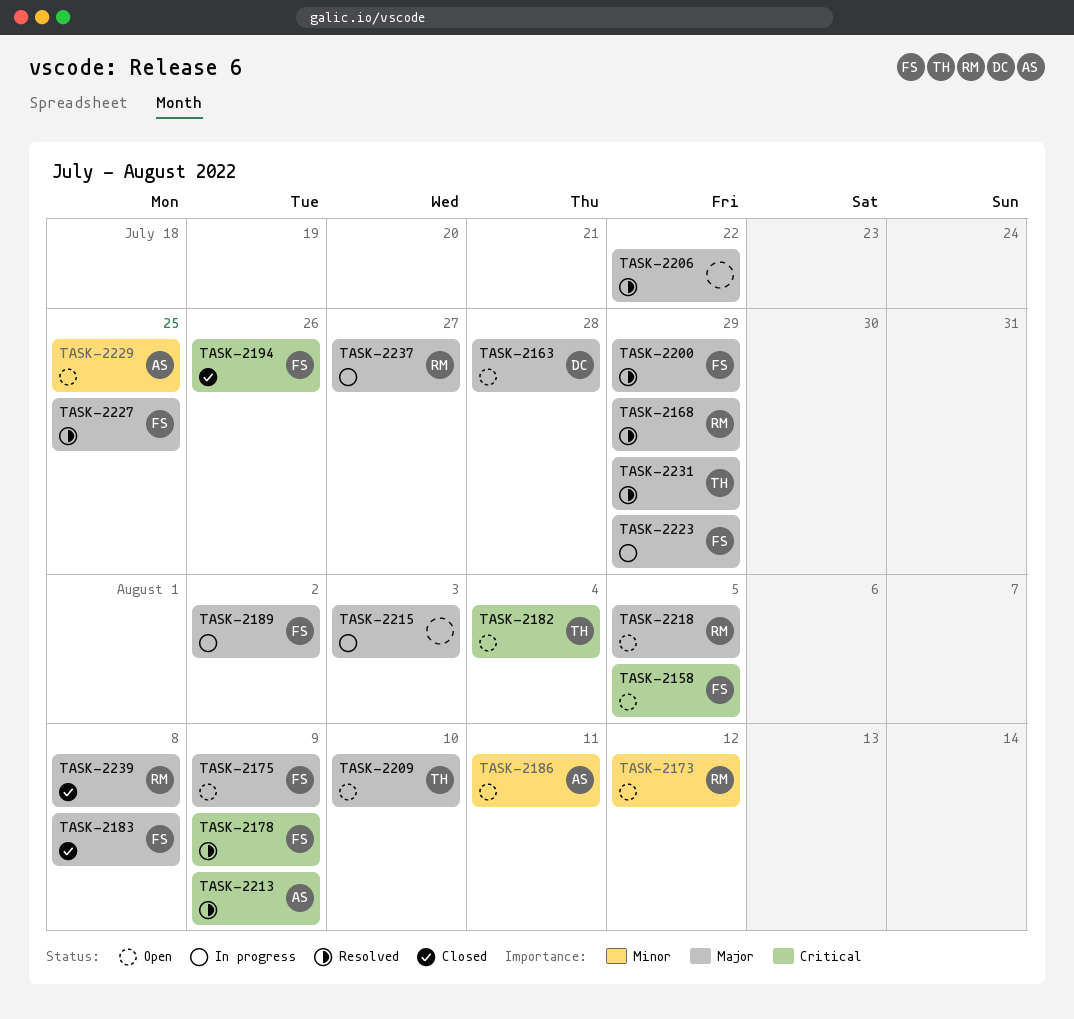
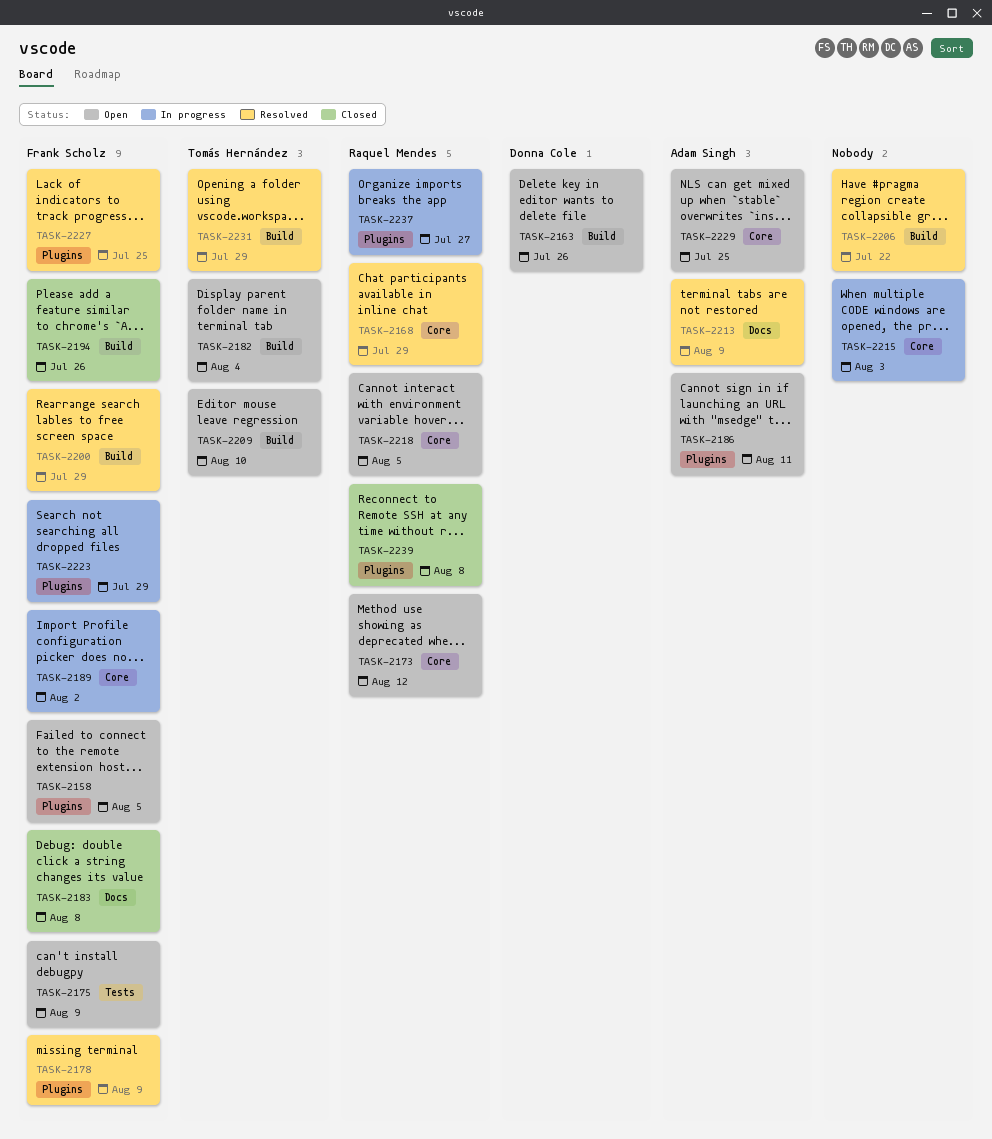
TASK-2163, due: Jul 28 -> Jul 26

